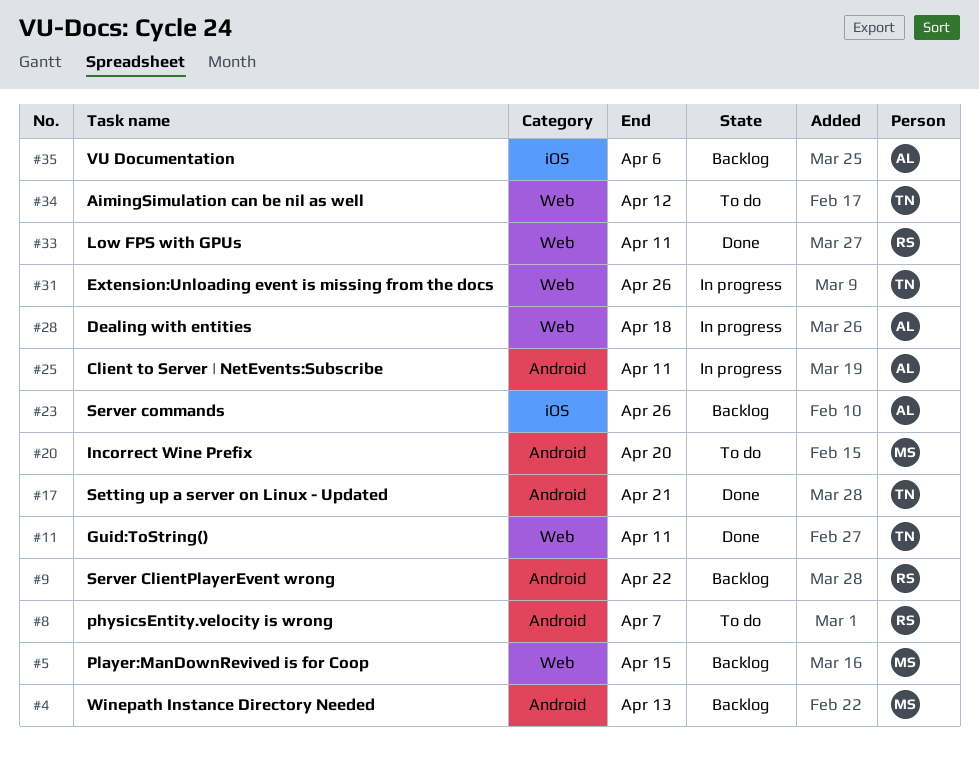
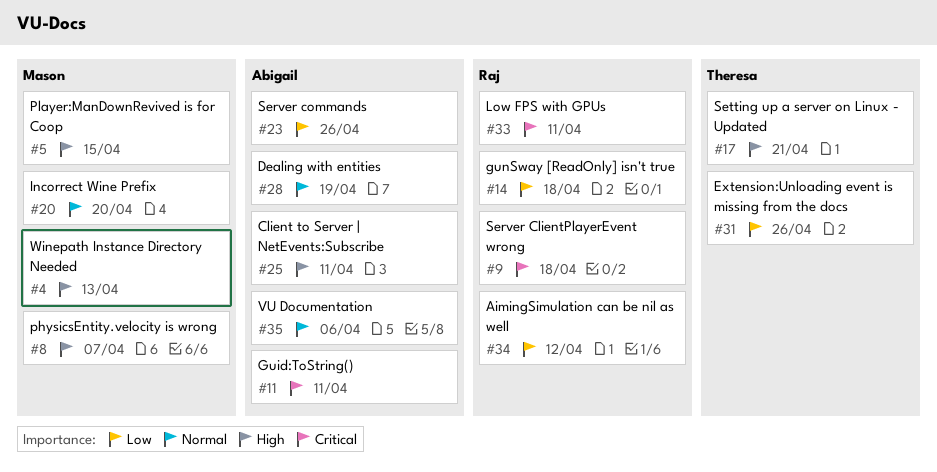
#8, owner: Raj -> Mason
#9, due: Apr 22 -> Apr 18
#11, owner: Theresa -> Abigail
#14: none -> present
#28, due: Apr 18 -> Apr 19
#34, owner: Theresa -> Raj

